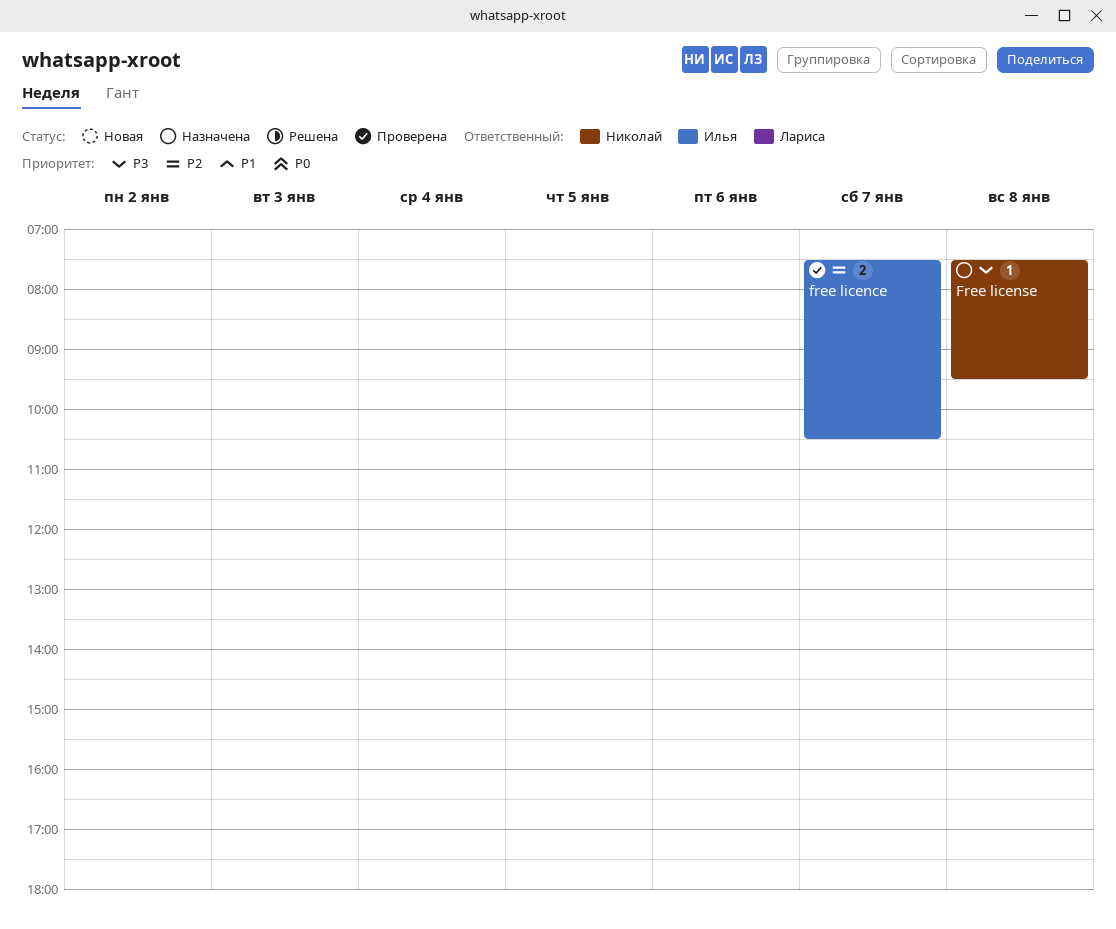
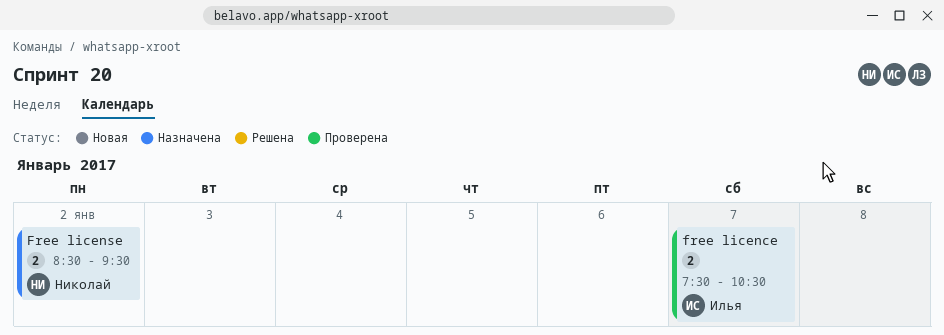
Free license, estimate: 1 -> 2
Free license, day: Jan 8 -> Jan 2
Free license, begins: 07:30 -> 08:30

